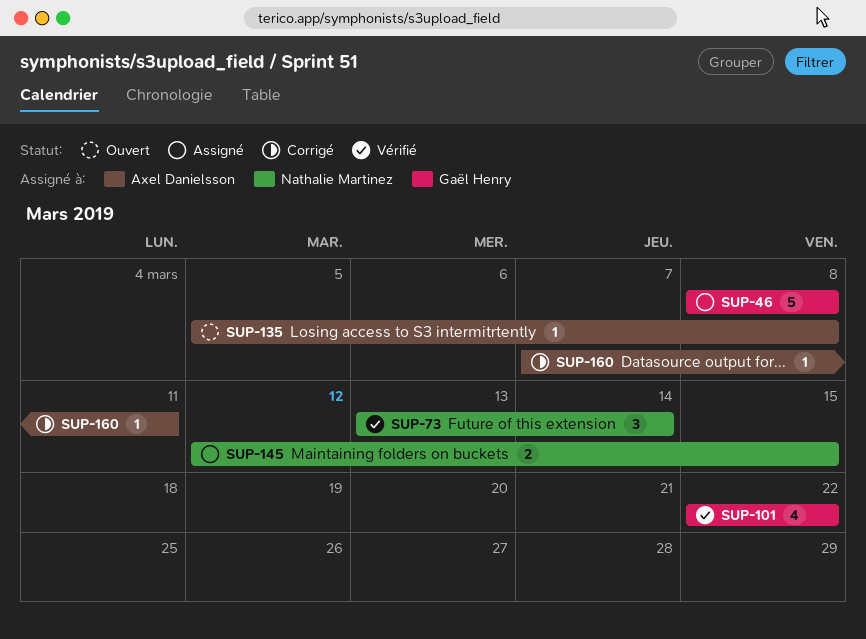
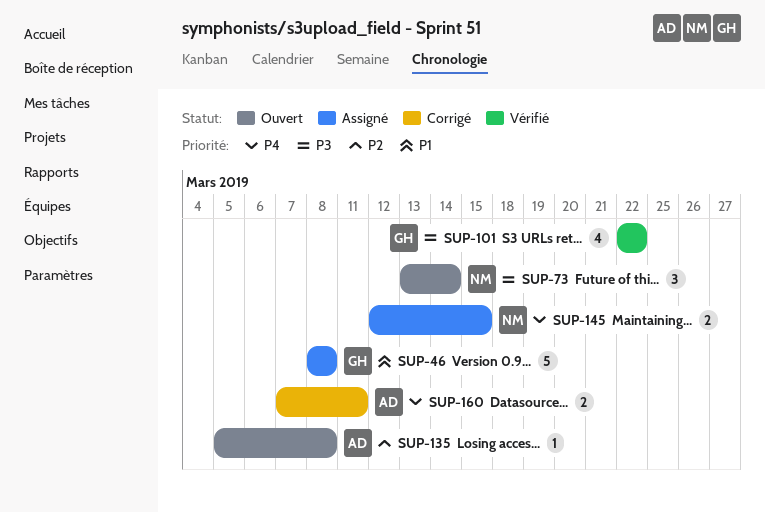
SUP-73, status: Vérifié -> Ouvert
SUP-160, estimate: 1 -> 2

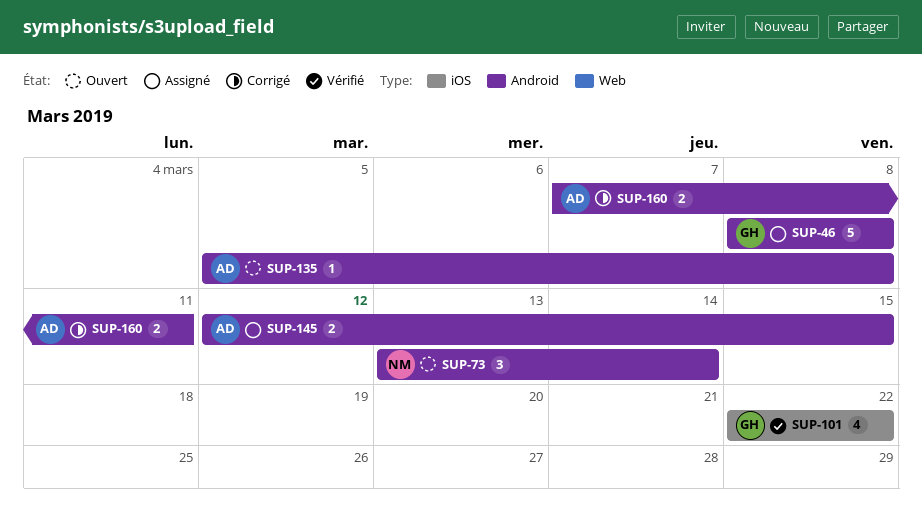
SUP-145, owner: NM -> AD

